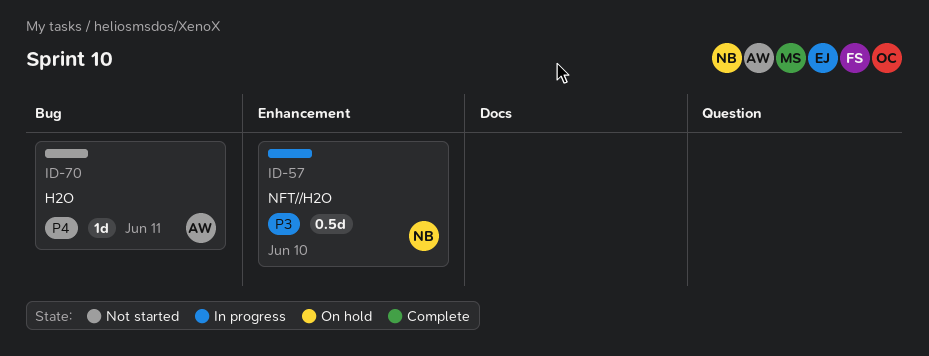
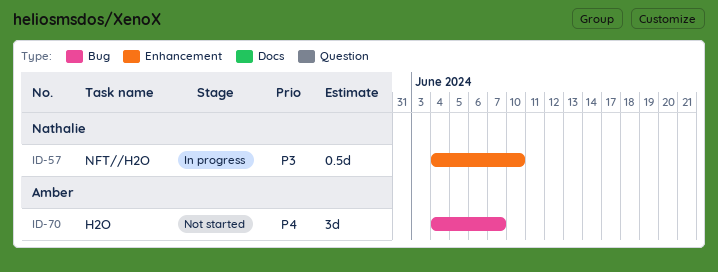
ID-70, estimate: 1d -> 3d
ID-70, due: Jun 11 -> Jun 7

